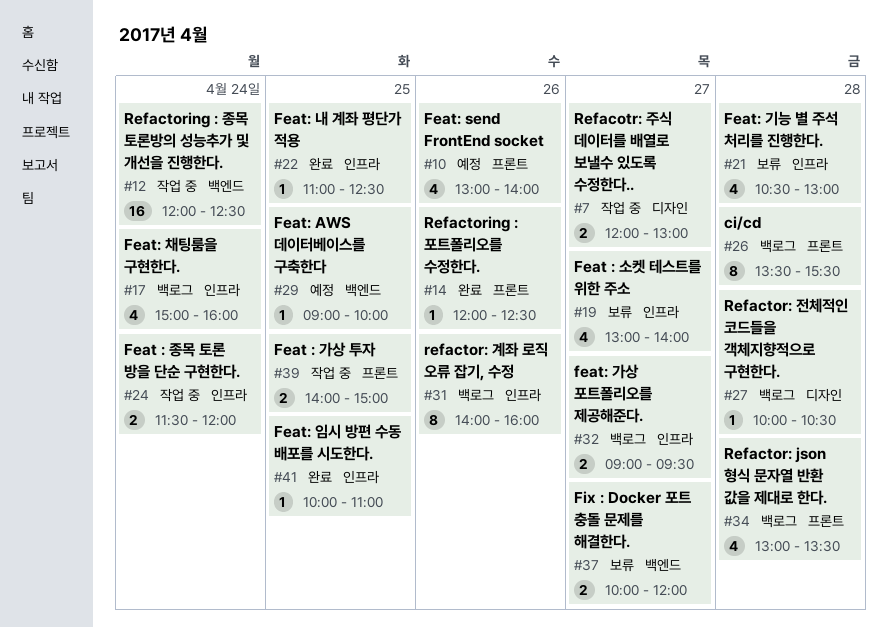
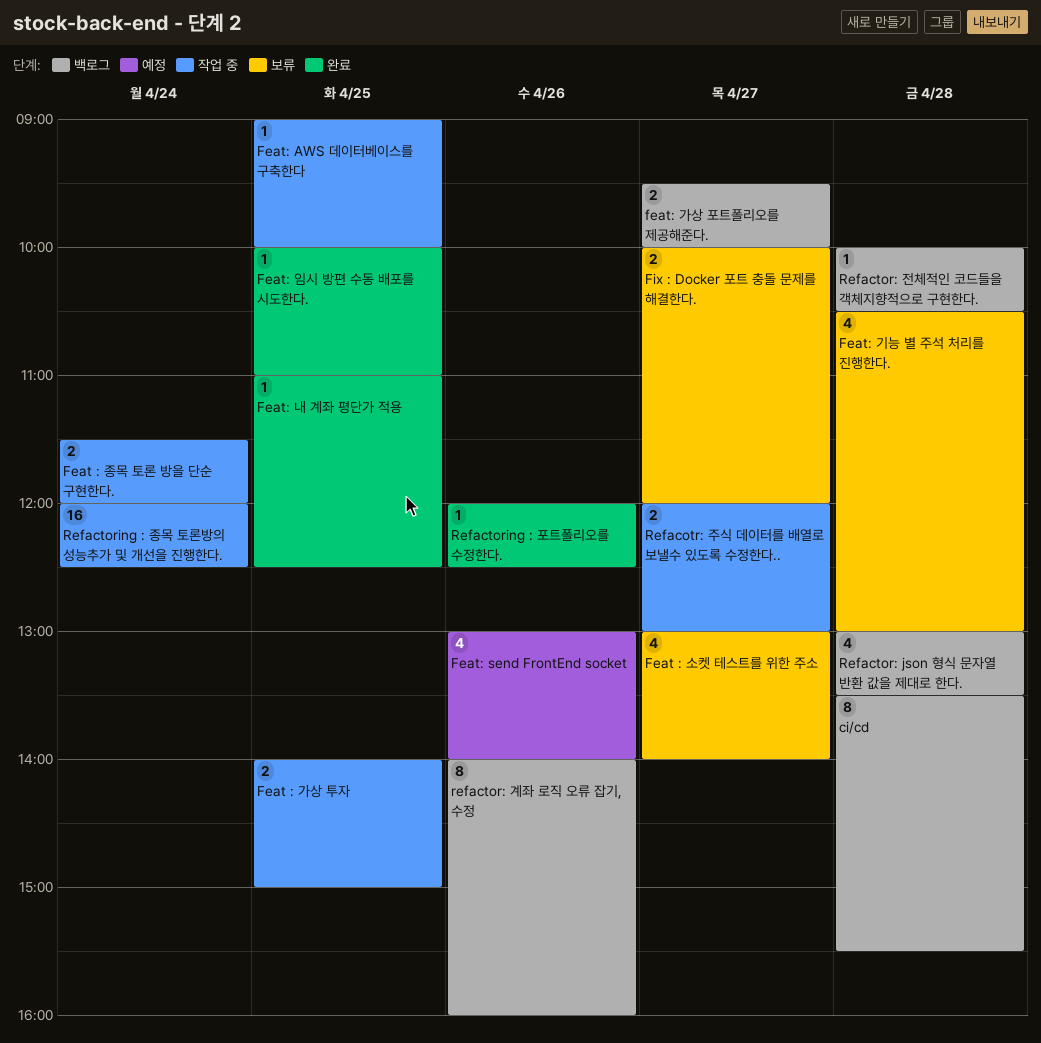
Feat: AWS 데이터베이스를 구축한다, status: 예정 -> 작업 중
feat: 가상 포트폴리오를 제공해준다., begins: 09:00 -> 09:30
feat: 가상 포트폴리오를 제공해준다., ends: 09:30 -> 10:00
Feat: 채팅룸을 구현한다.: present -> none

